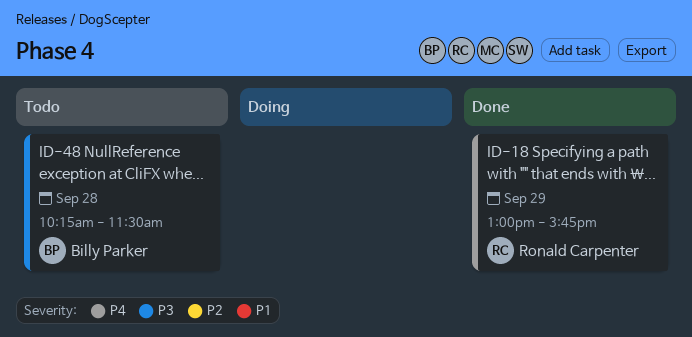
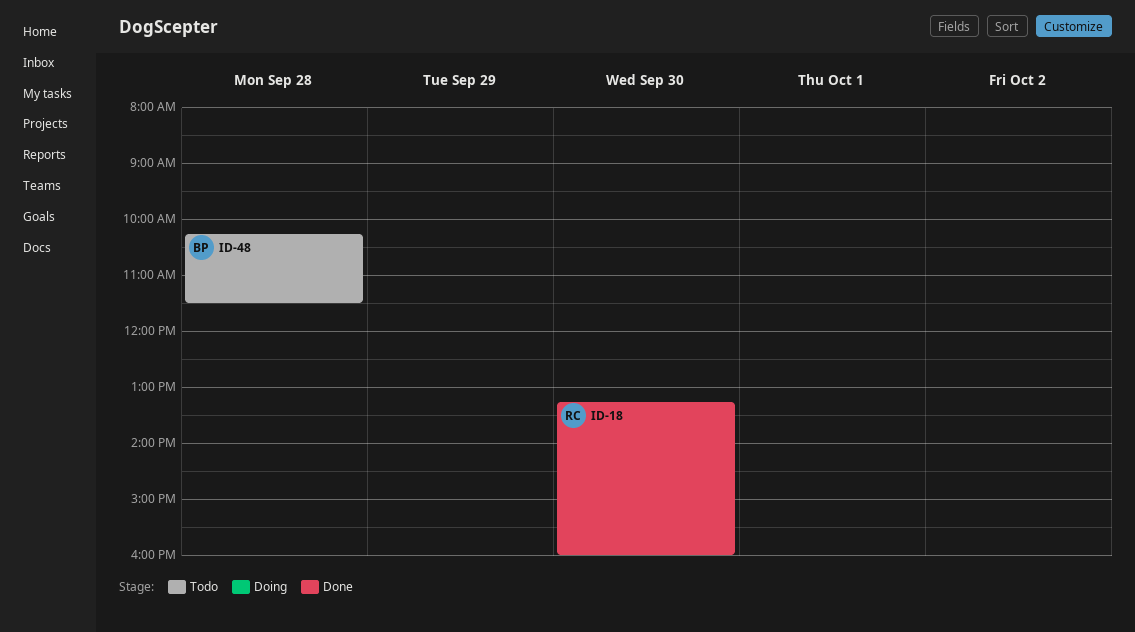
ID-18, day: Sep 29 -> Sep 30
ID-18, begins: 13:00 -> 13:15
ID-18, ends: 15:45 -> 16:00

